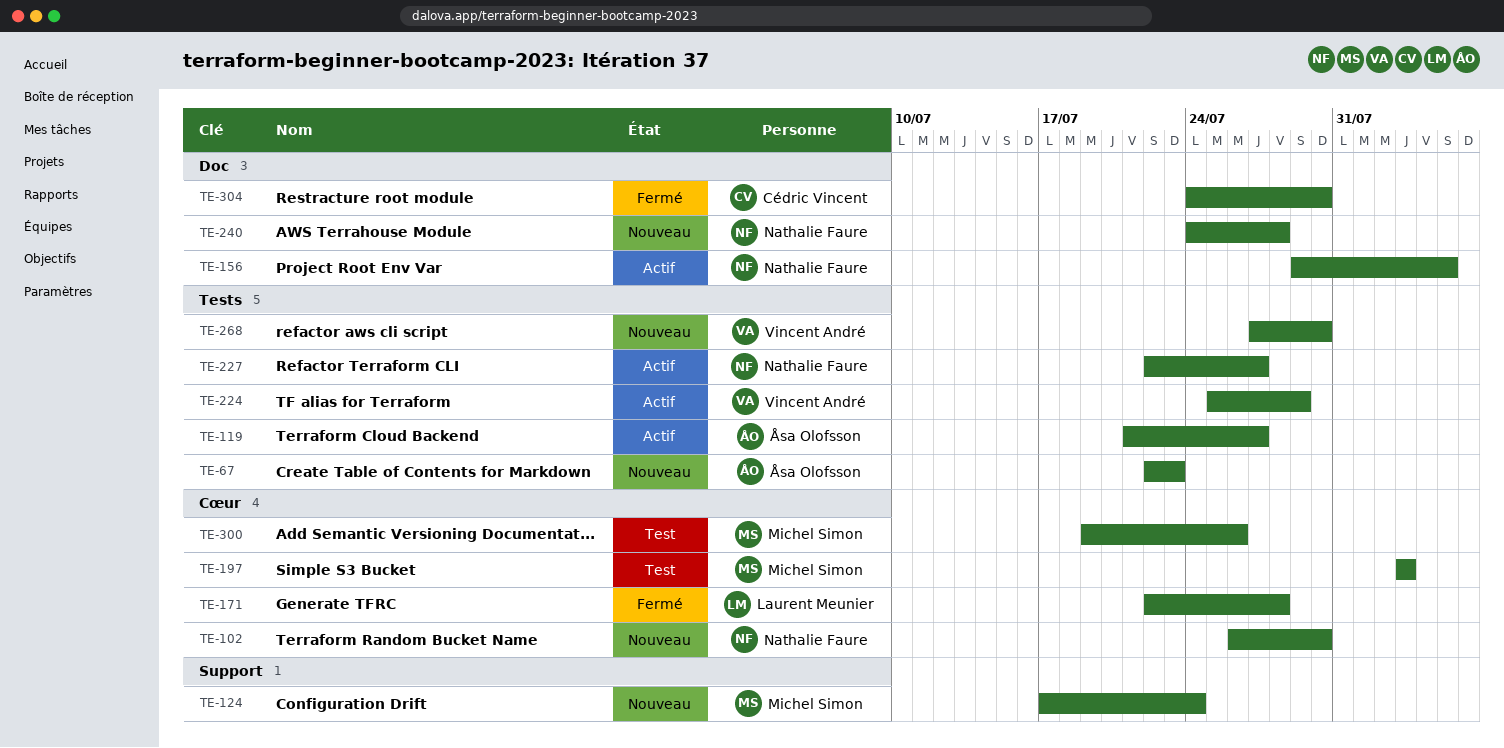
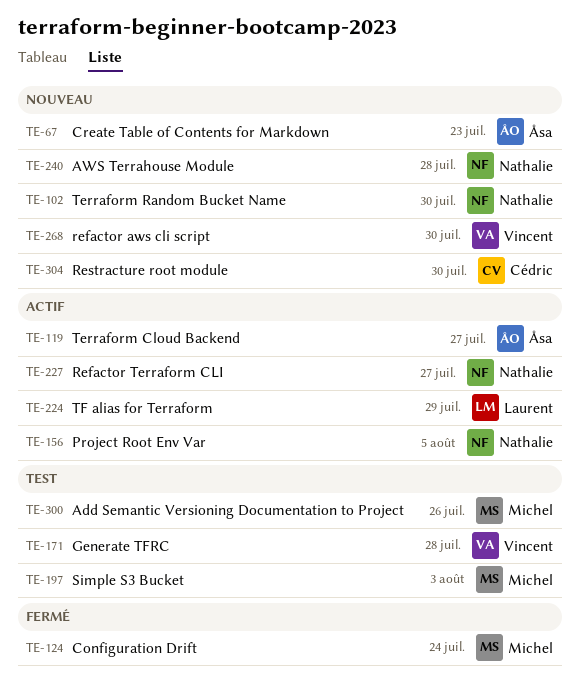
TE-124, status: Nouveau -> Fermé
TE-171, status: Fermé -> Test
TE-171, owner: Laurent Meunier -> Vincent André
TE-224, owner: Vincent André -> Laurent Meunier
TE-304, status: Fermé -> Nouveau

